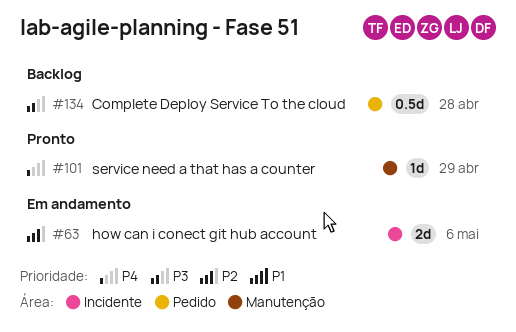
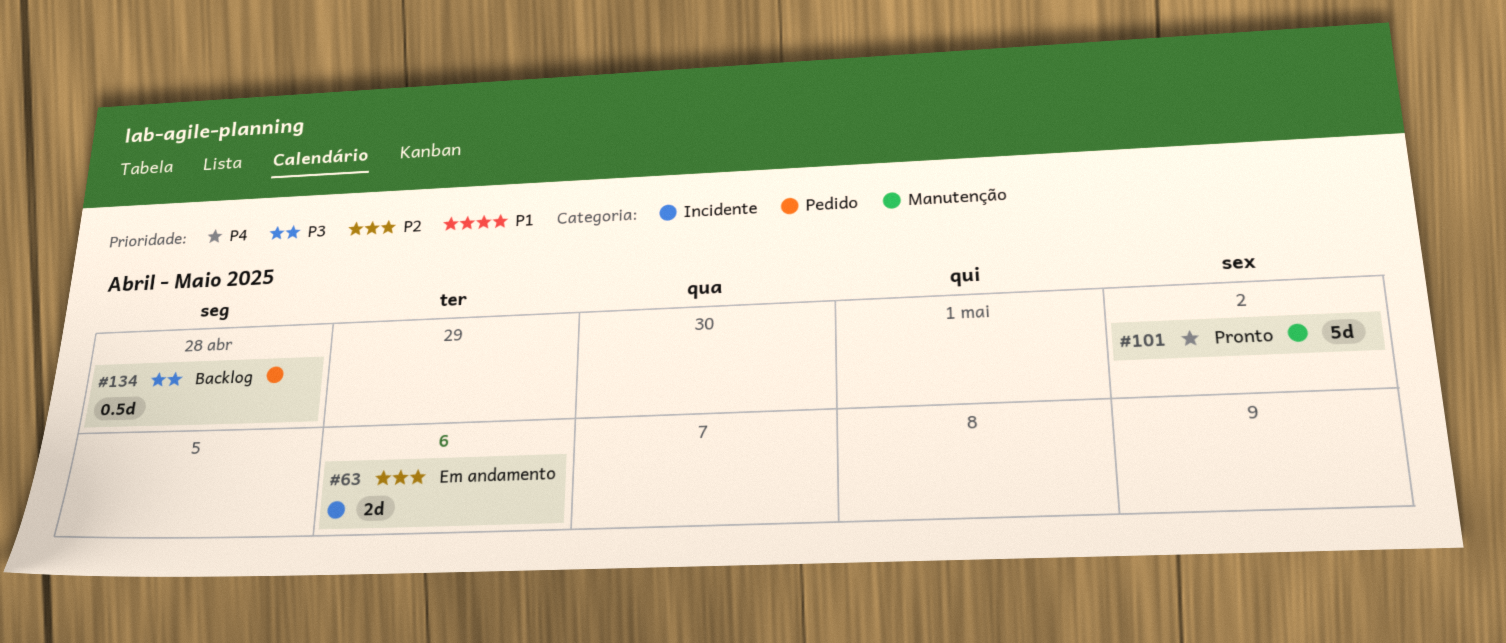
#101, estimate: 1d -> 5d
#101, due: Apr 29 -> May 2

